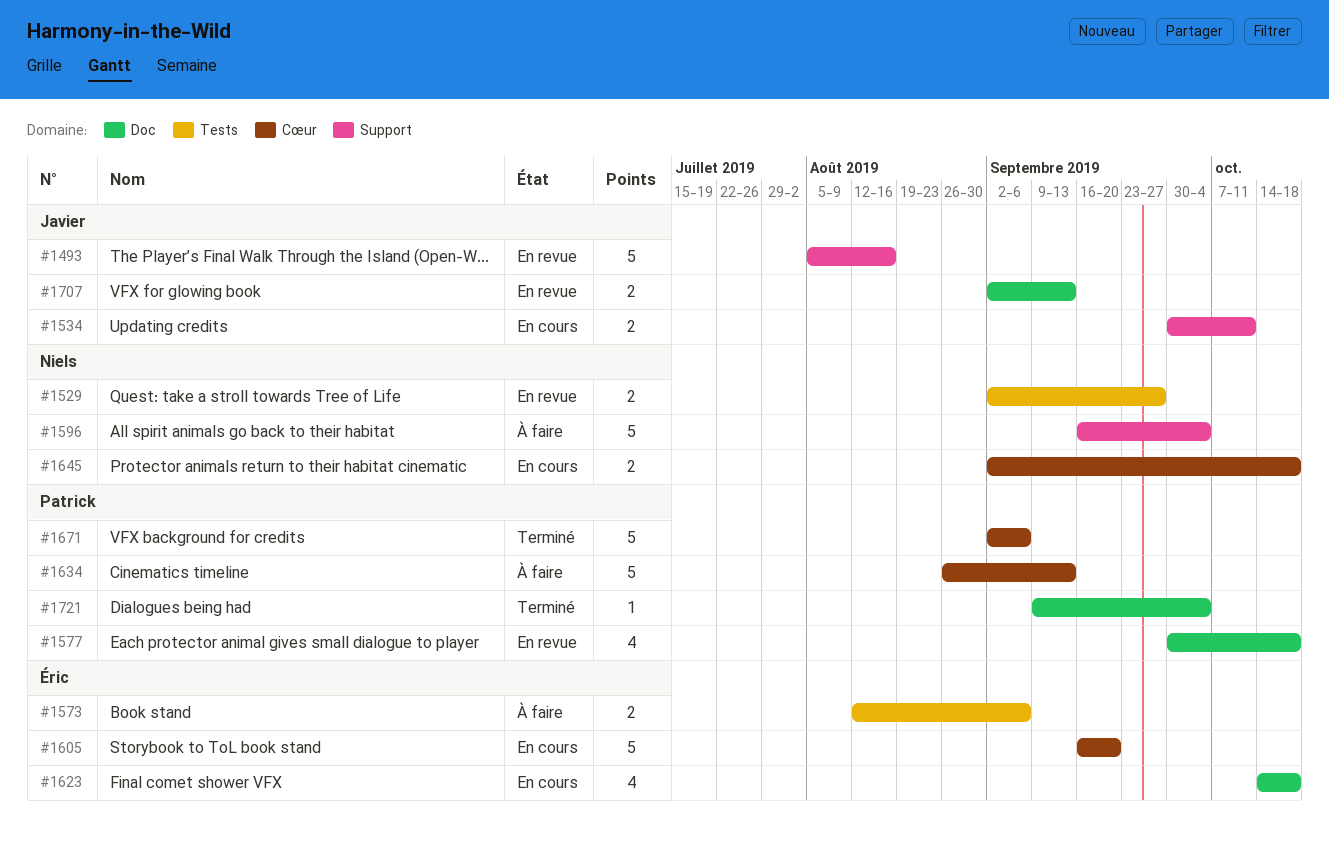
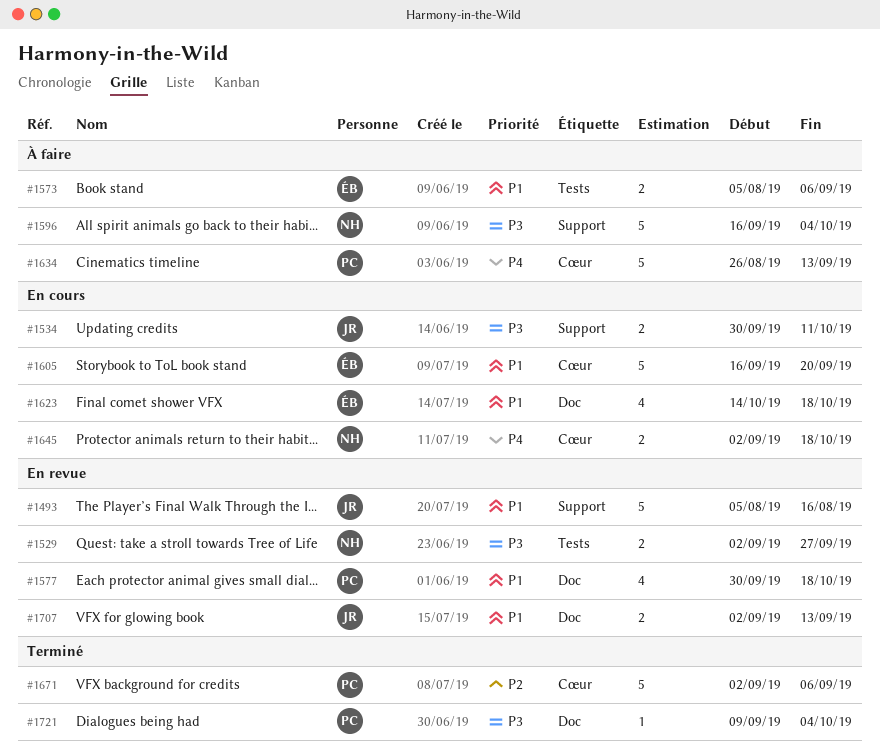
#1573, start: Aug 12 -> Aug 5

